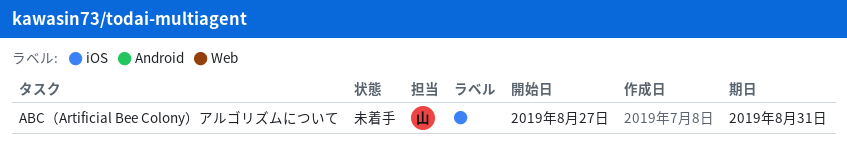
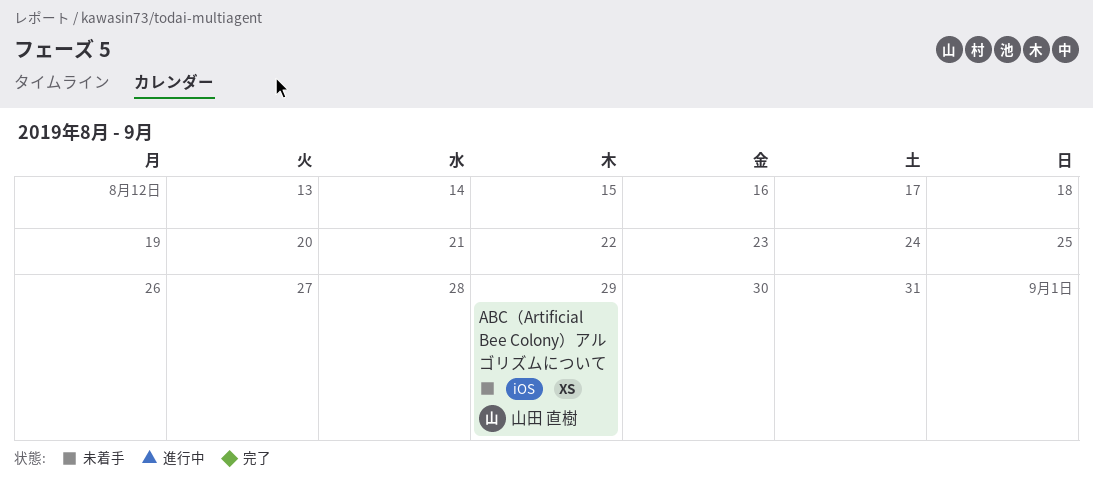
ABC（Artificial Bee Colony）アルゴリズムについて, due: Aug 31 -> Aug 29

